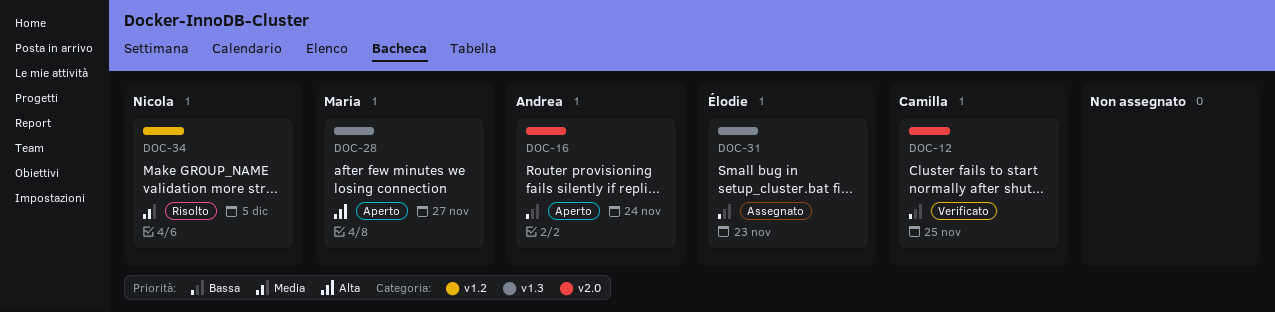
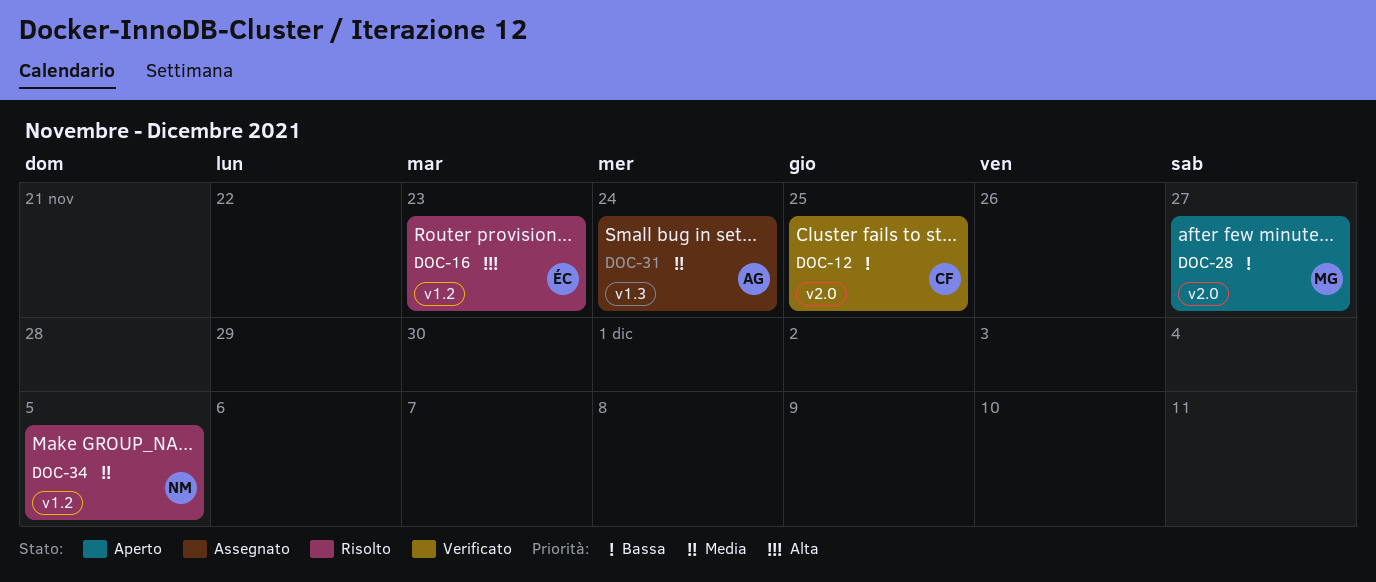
DOC-16, status: Aperto -> Risolto
DOC-16, owner: Andrea -> Élodie
DOC-16, priority: Bassa -> Alta
DOC-16, label: v2.0 -> v1.2
DOC-16, due: Nov 24 -> Nov 23
DOC-28, priority: Alta -> Bassa
DOC-28, label: v1.3 -> v2.0
DOC-31, owner: Élodie -> Andrea
DOC-31, priority: Bassa -> Media
DOC-31, due: Nov 23 -> Nov 24

